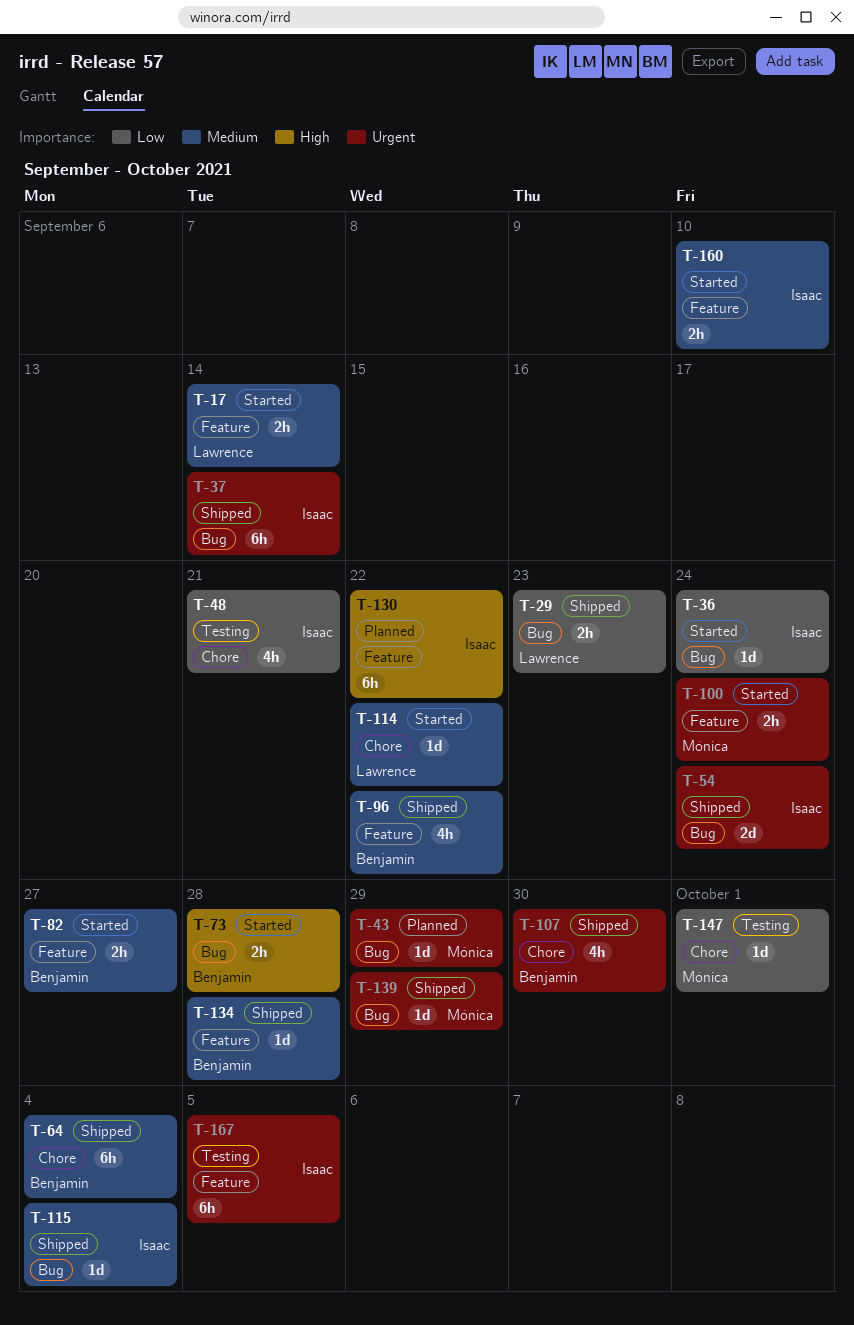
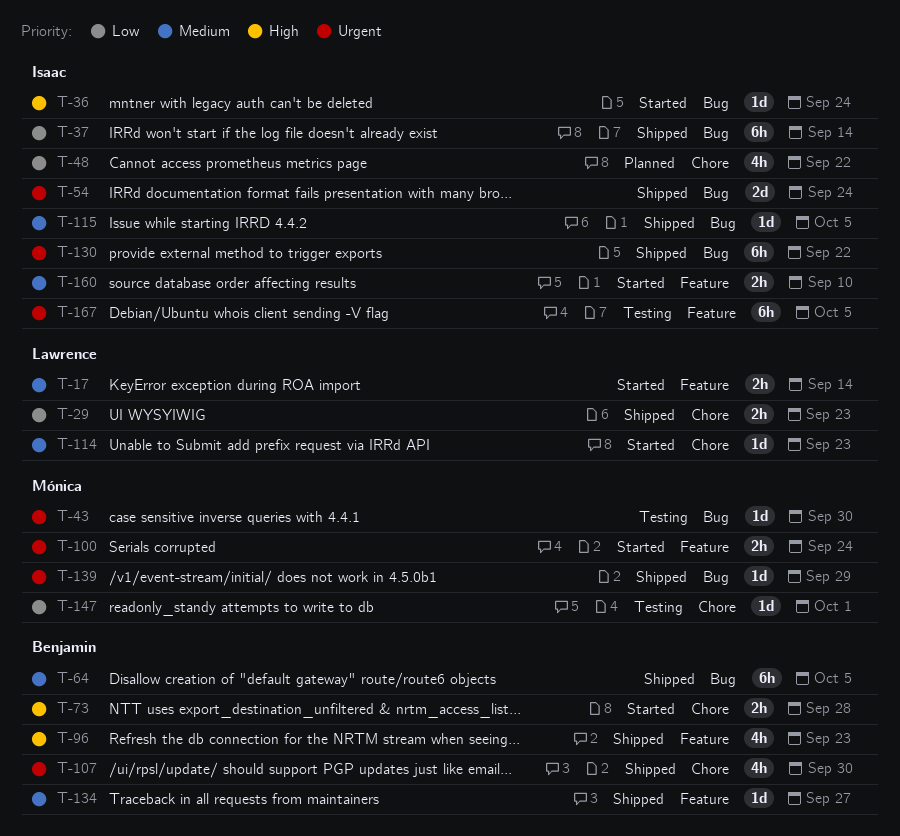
T-29, label: Bug -> Chore
T-36, priority: Low -> High
T-37, priority: Urgent -> Low
T-43, status: Planned -> Testing
T-43, due: Sep 29 -> Sep 30
T-48, status: Testing -> Planned
T-48, due: Sep 21 -> Sep 22
T-64, label: Chore -> Bug
T-64, due: Oct 4 -> Oct 5
T-73, label: Bug -> Chore
T-82: present -> none
T-96, priority: Medium -> High
T-96, due: Sep 22 -> Sep 23
T-114, due: Sep 22 -> Sep 23
T-115, due: Oct 4 -> Oct 5
T-130, status: Planned -> Shipped
T-130, priority: High -> Urgent
T-130, label: Feature -> Bug
T-134, due: Sep 28 -> Sep 27

